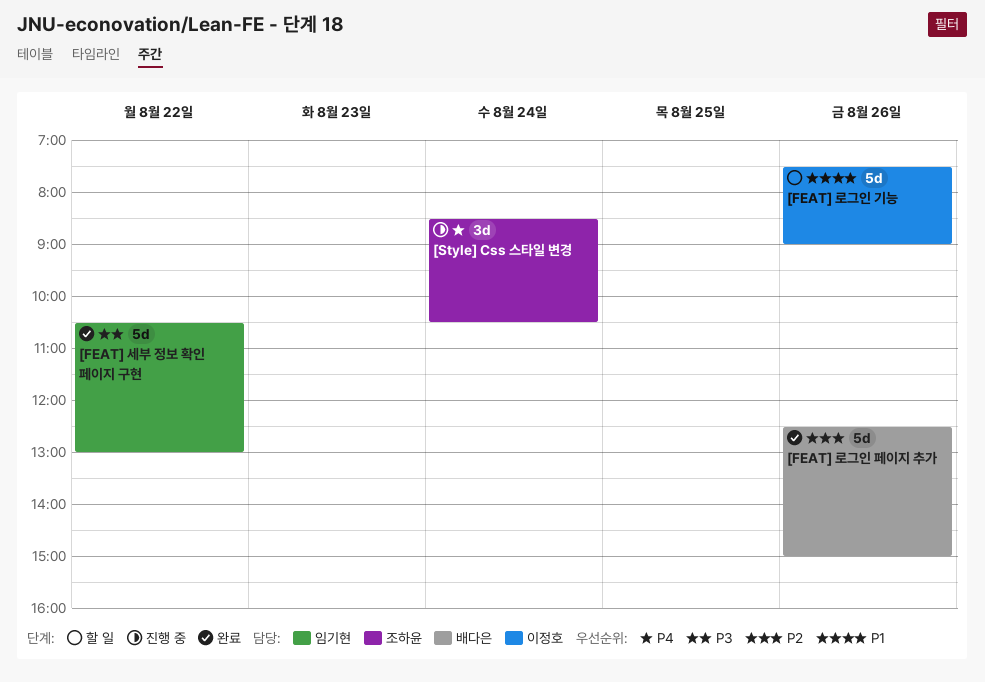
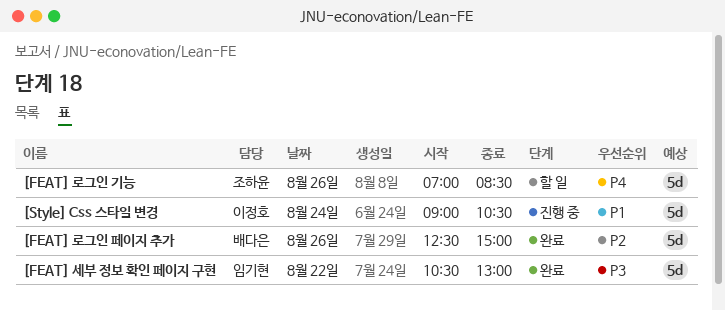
[FEAT] 로그인 기능, owner: 이정호 -> 조하윤
[FEAT] 로그인 기능, priority: P1 -> P4
[FEAT] 로그인 기능, begins: 07:30 -> 07:00
[FEAT] 로그인 기능, ends: 09:00 -> 08:30
[Style] Css 스타일 변경, owner: 조하윤 -> 이정호
[Style] Css 스타일 변경, priority: P4 -> P1
[Style] Css 스타일 변경, estimate: 3d -> 5d
[Style] Css 스타일 변경, begins: 08:30 -> 09:00

